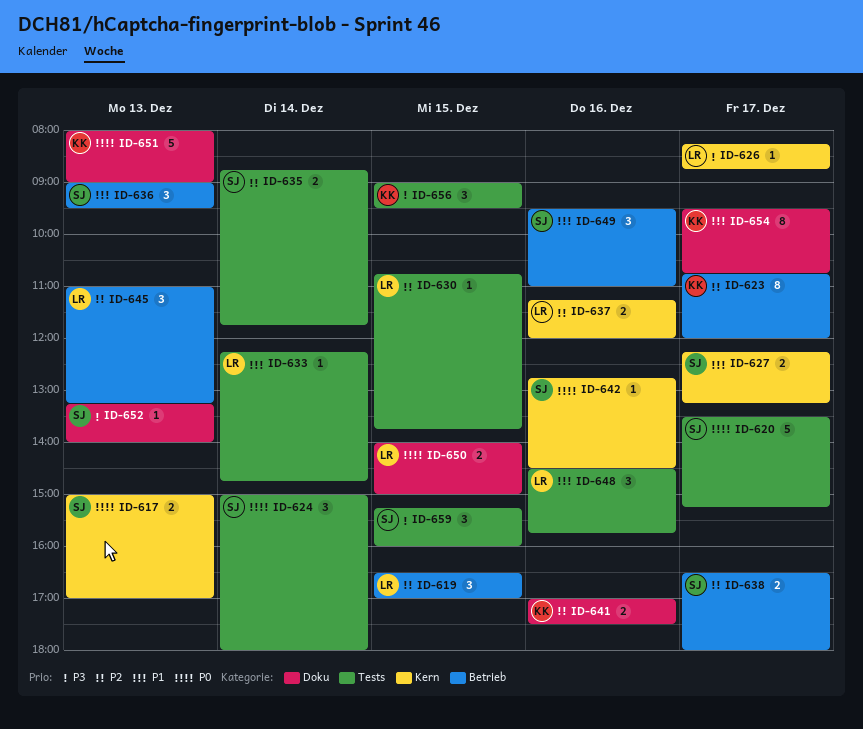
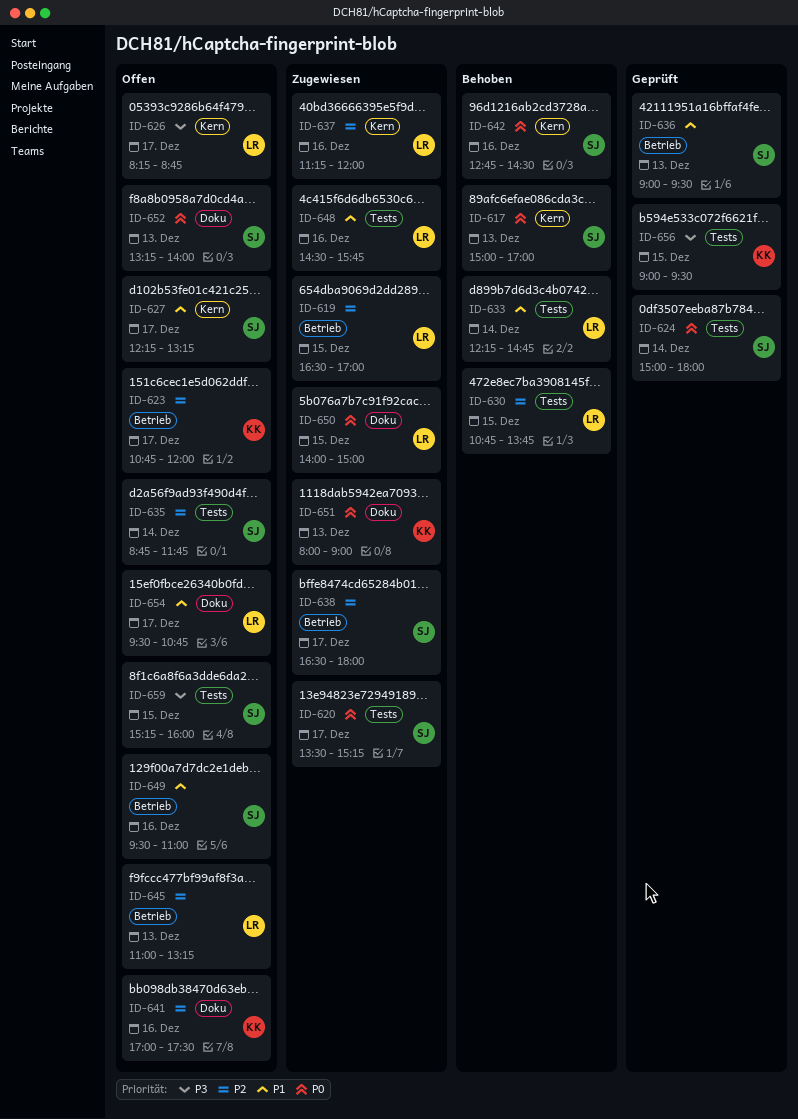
ID-652, priority: P3 -> P0
ID-654, owner: KK -> LR

